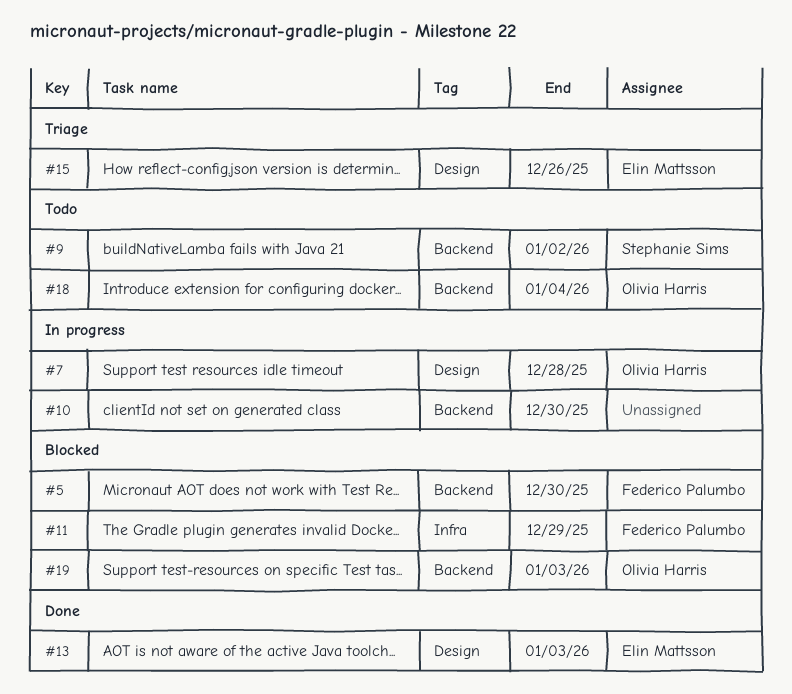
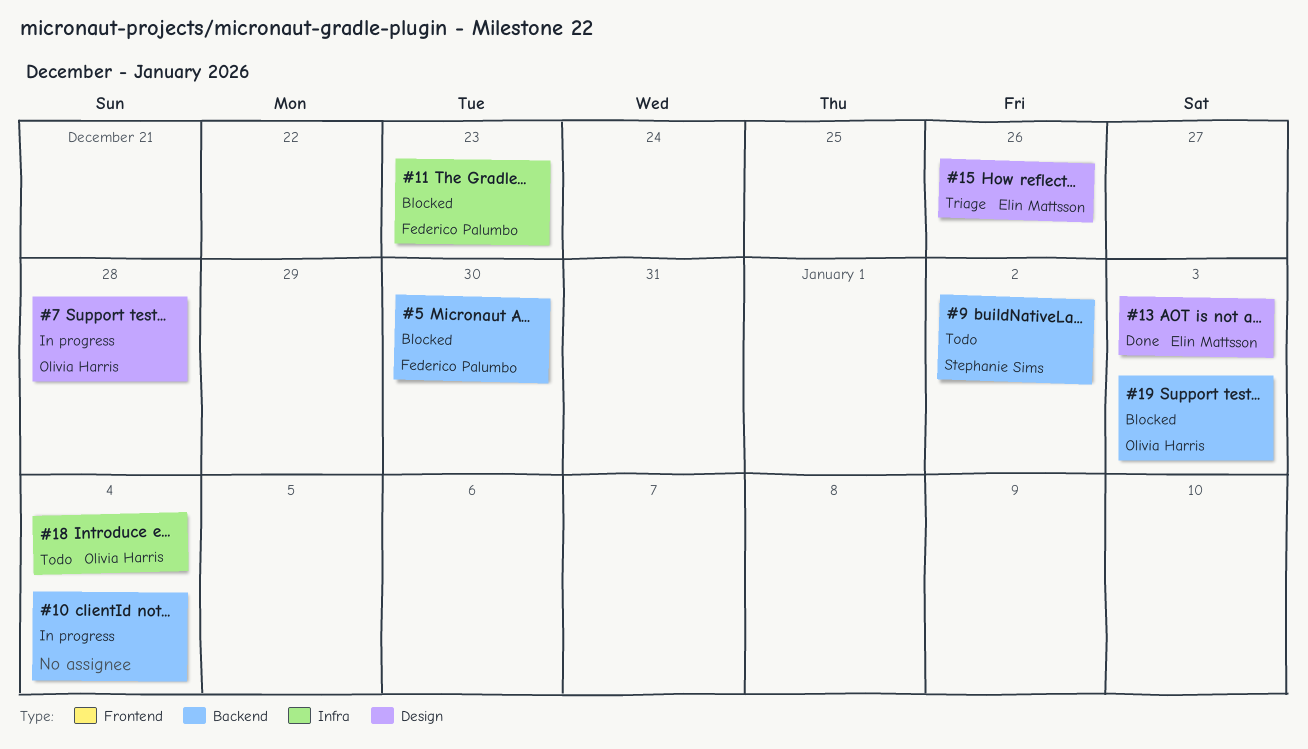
#10, due: Dec 30 -> Jan 4
#11, due: Dec 29 -> Dec 23
#18, label: Backend -> Infra

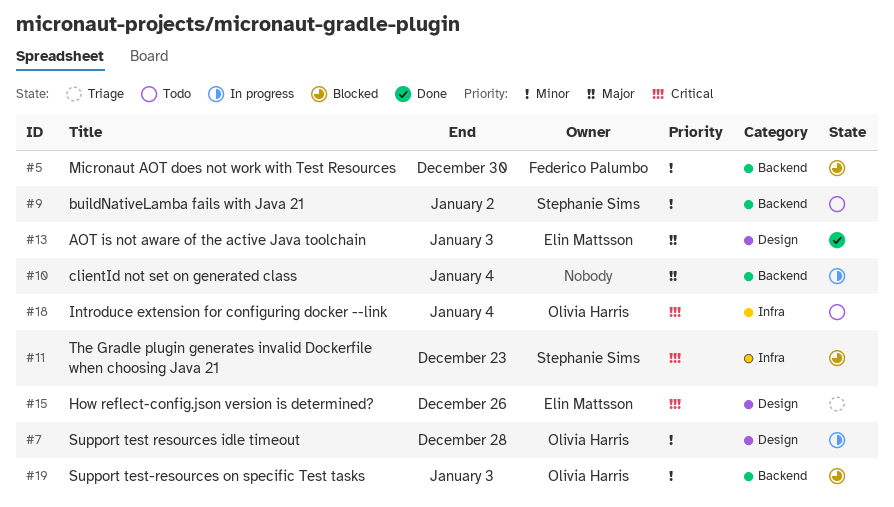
#11, owner: Federico Palumbo -> Stephanie Sims

